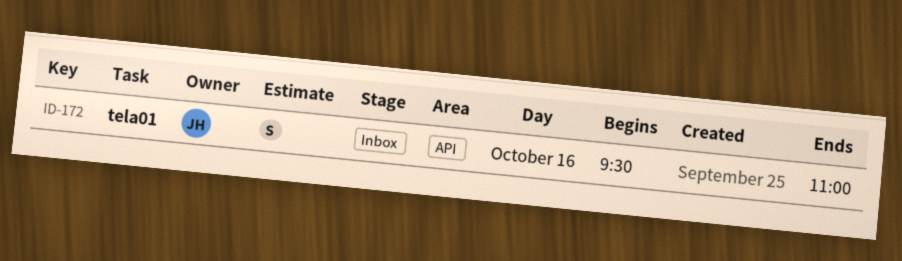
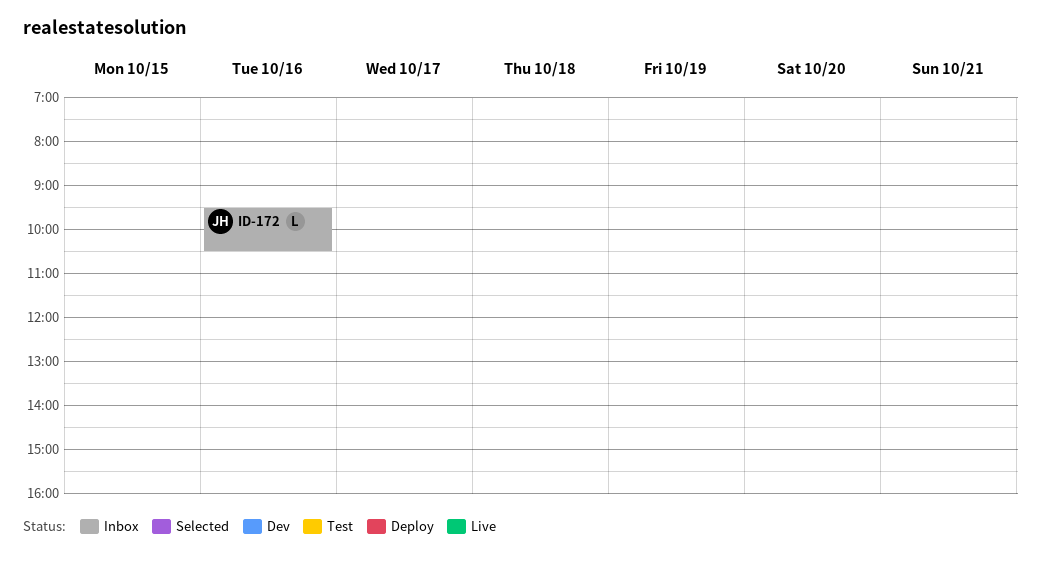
ID-172, estimate: S -> L
ID-172, ends: 11:00 -> 10:30

